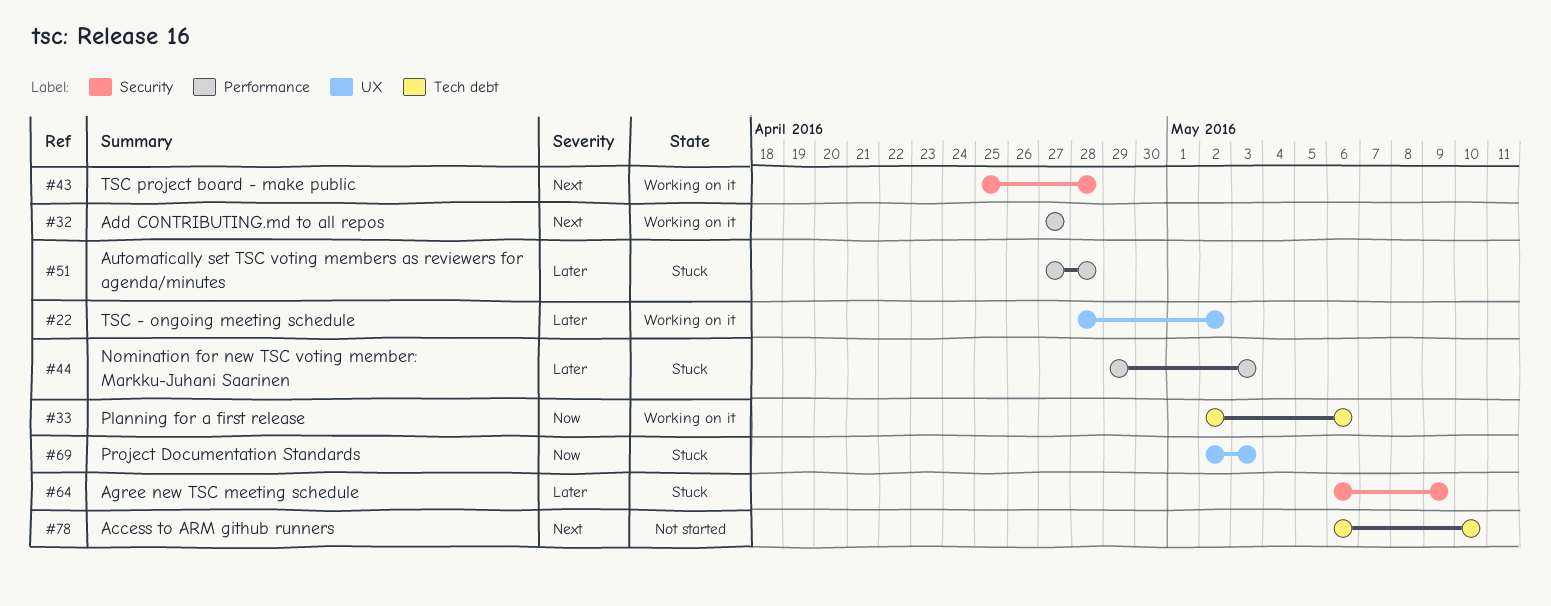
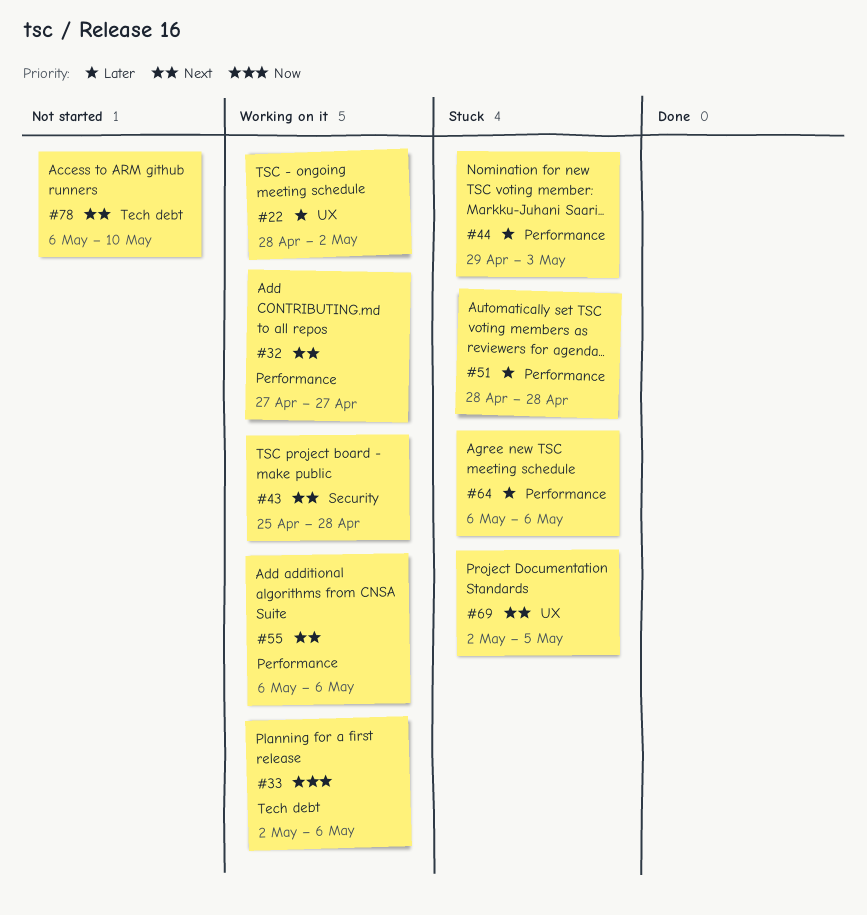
#51, start: Apr 27 -> Apr 28
#55: none -> present
#64, label: Security -> Performance
#64, due: May 9 -> May 6
#69, priority: Now -> Next
#69, due: May 3 -> May 5

